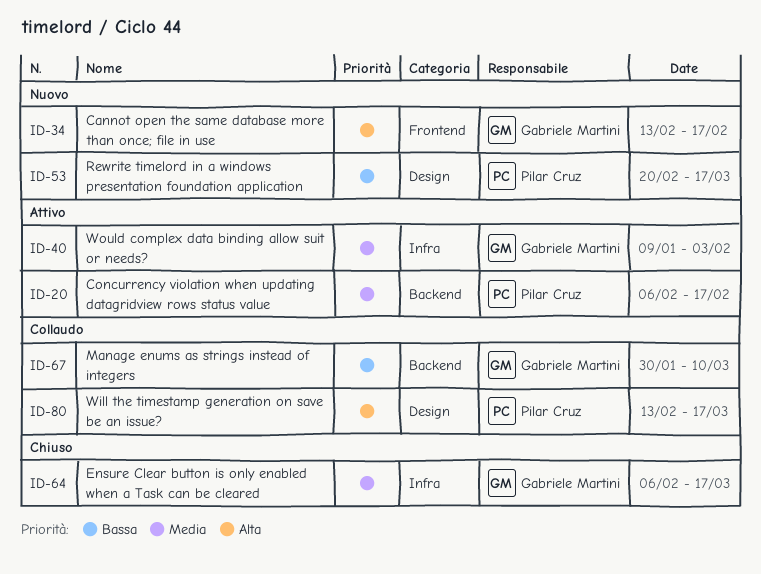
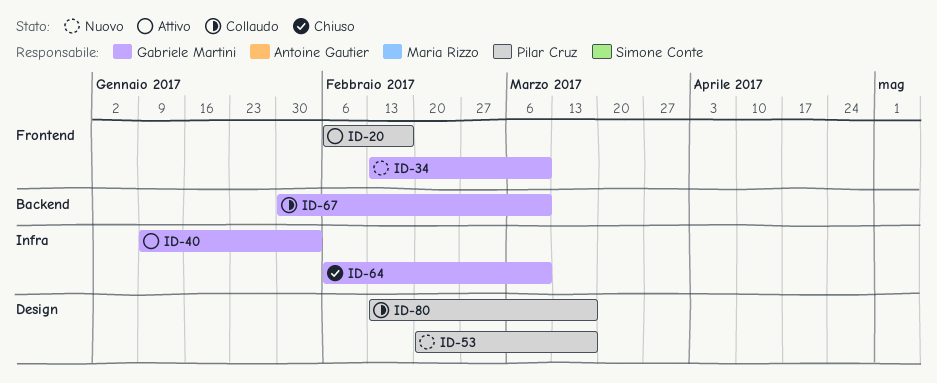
ID-20, label: Backend -> Frontend
ID-34, due: Feb 17 -> Mar 10
ID-64, due: Mar 17 -> Mar 10

